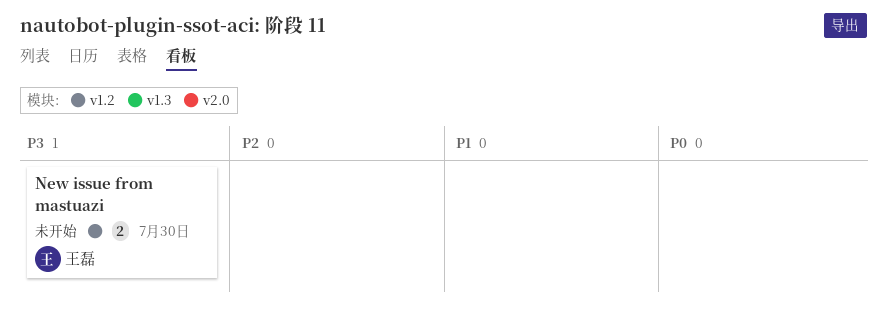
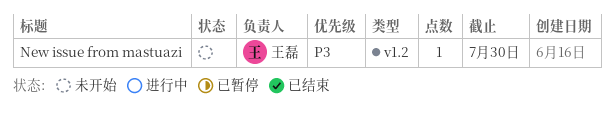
New issue from mastuazi, estimate: 2 -> 1

